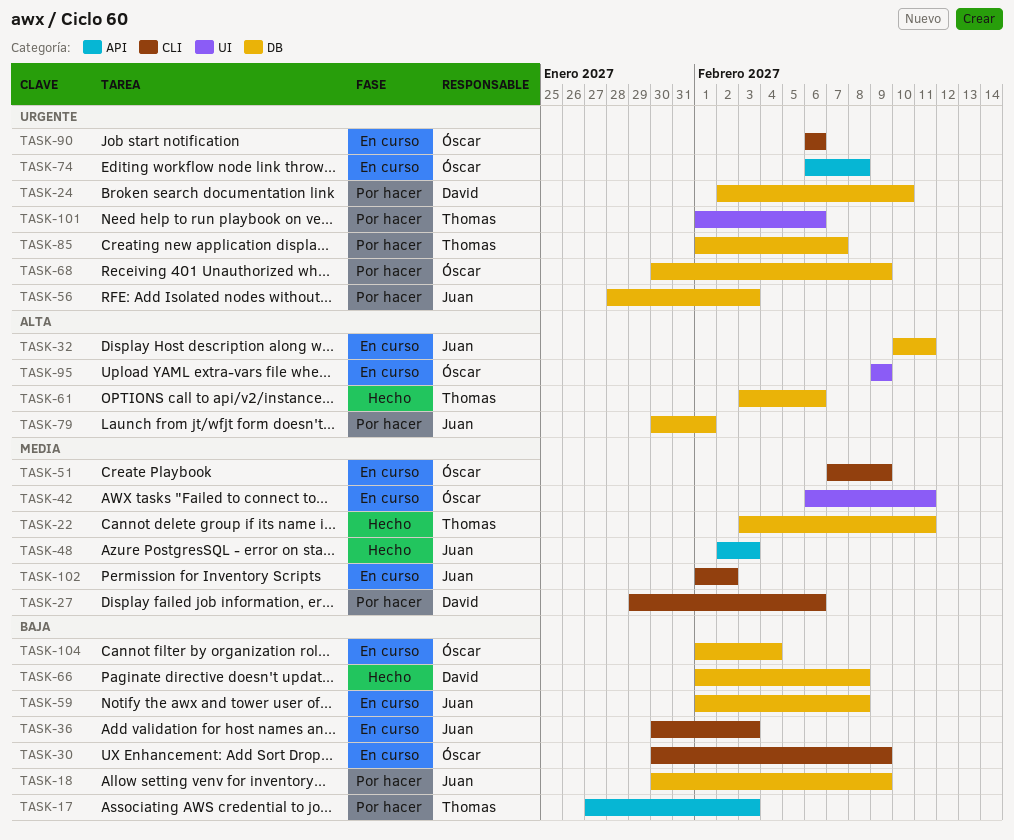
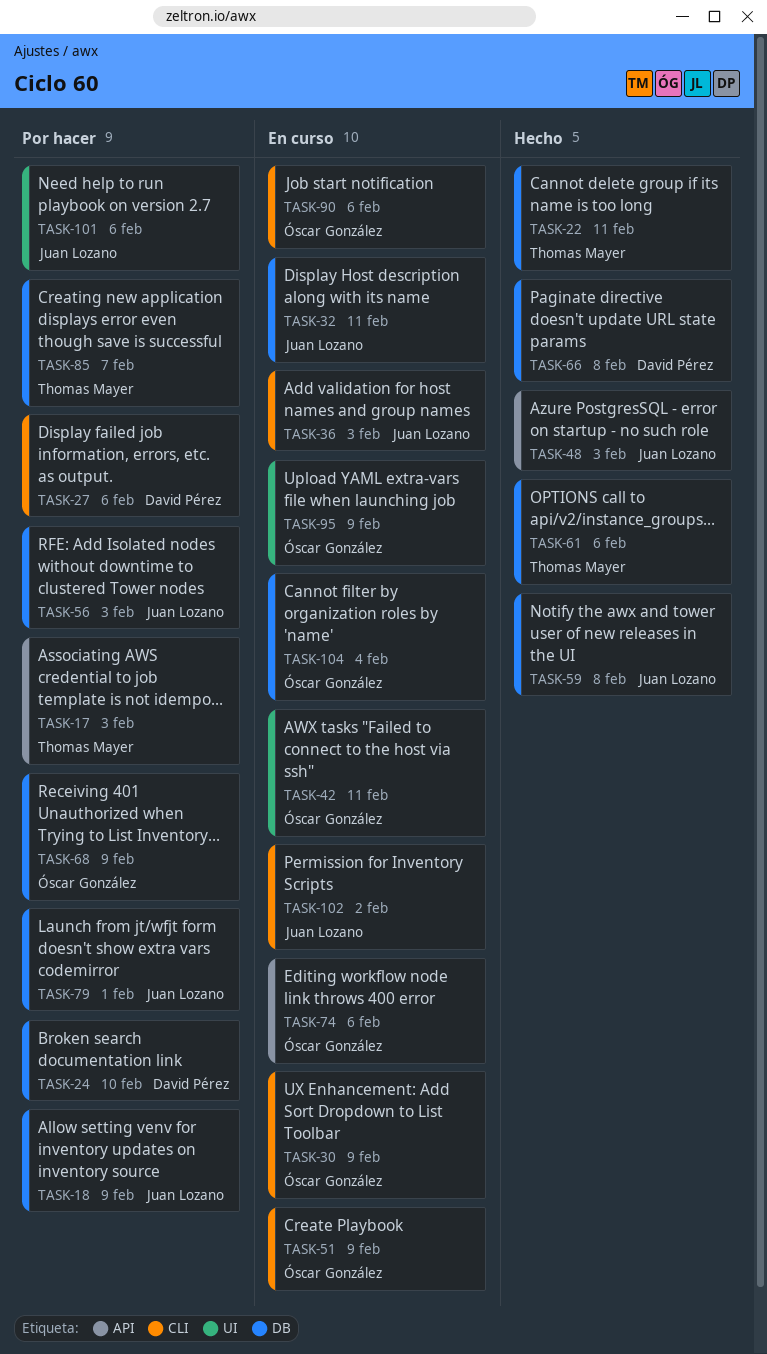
TASK-59, status: En curso -> Hecho
TASK-74, due: Feb 8 -> Feb 6
TASK-101, owner: Thomas Mayer -> Juan Lozano

